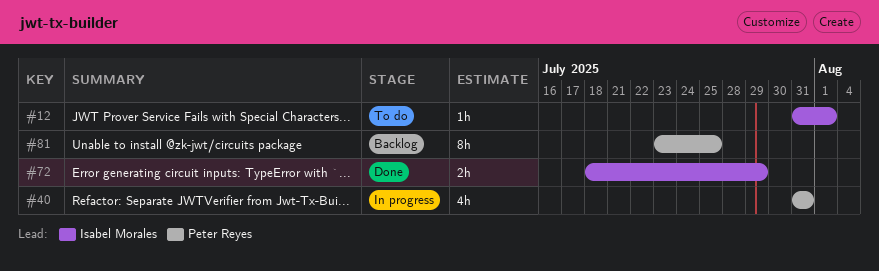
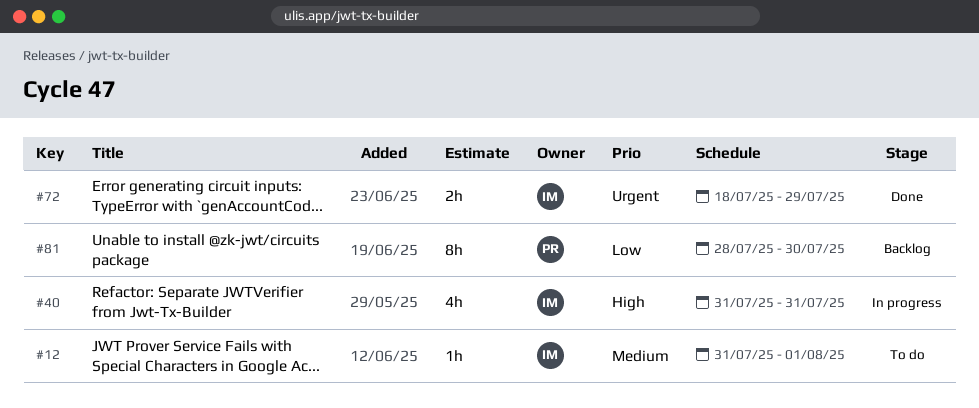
#40, owner: Peter Reyes -> Isabel Morales
#81, start: Jul 23 -> Jul 28
#81, due: Jul 25 -> Jul 30

